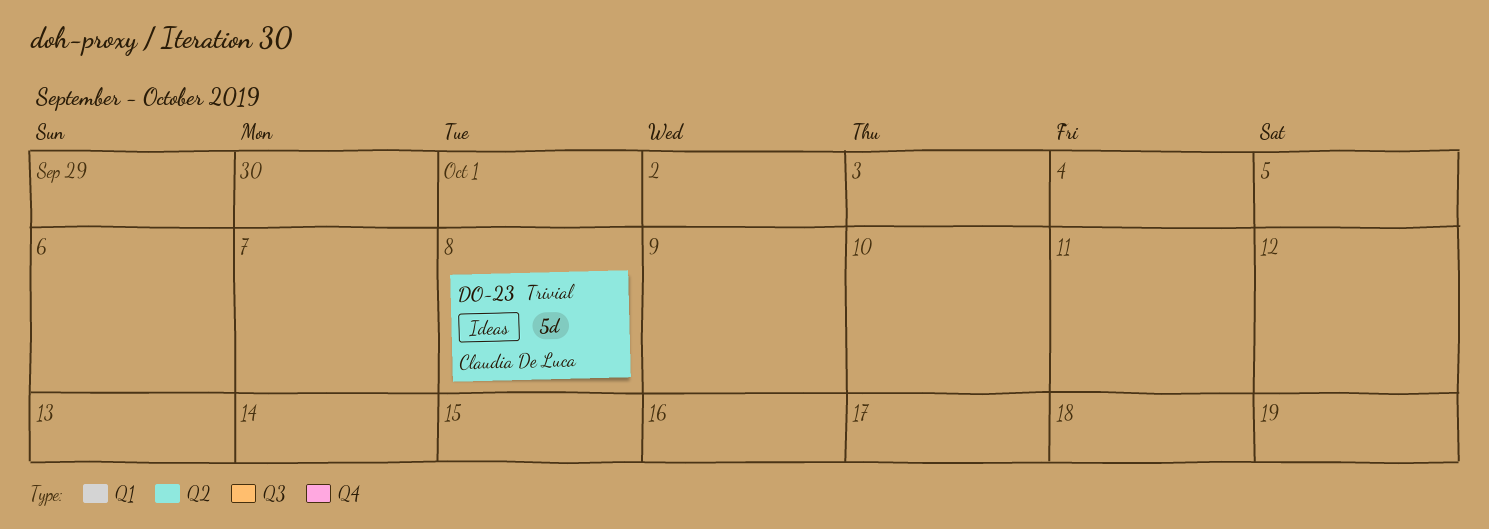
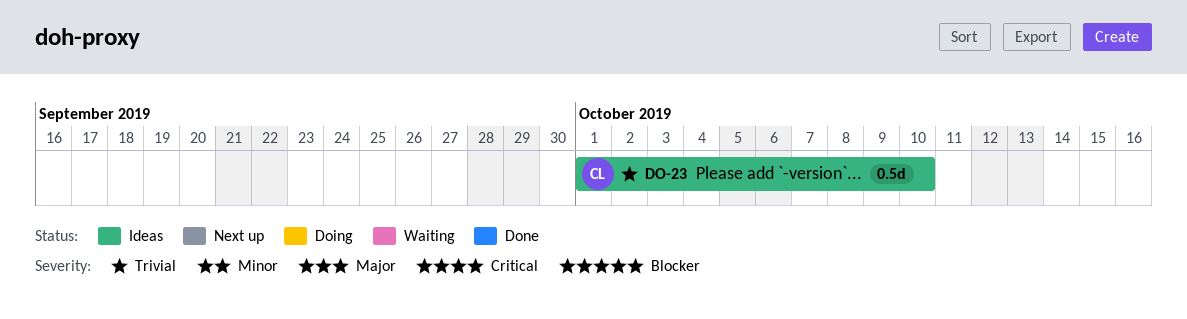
DO-23, estimate: 5d -> 0.5d
DO-23, due: Oct 8 -> Oct 10

